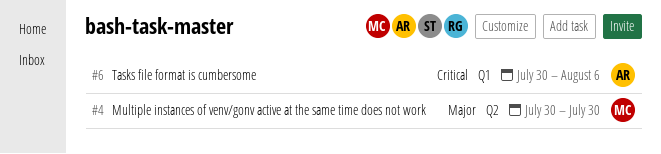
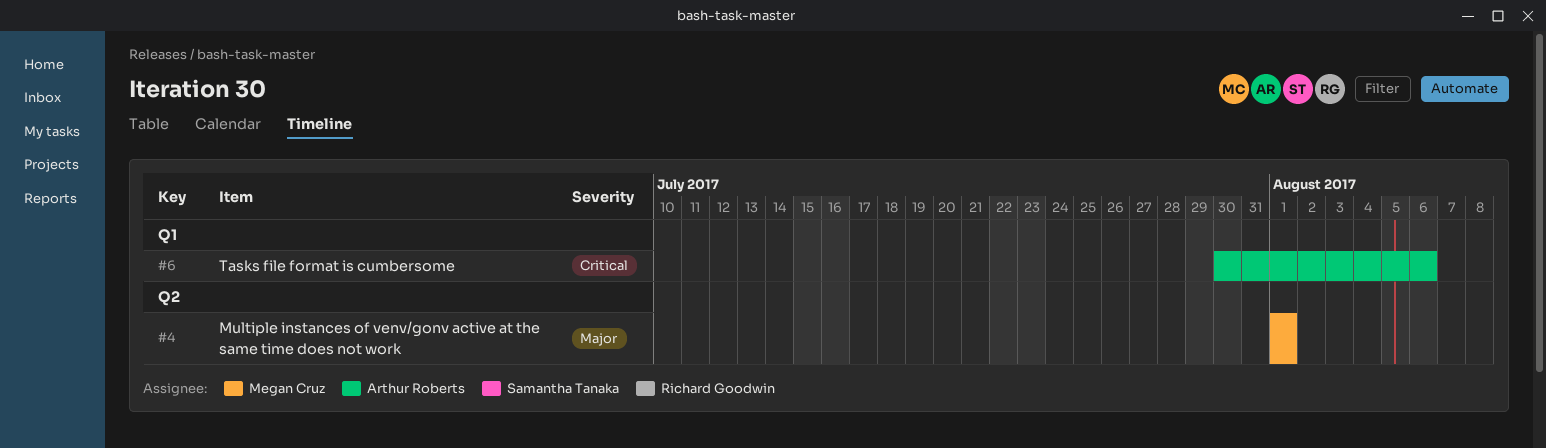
#4, start: Jul 30 -> Aug 1
#4, due: Jul 30 -> Aug 1

